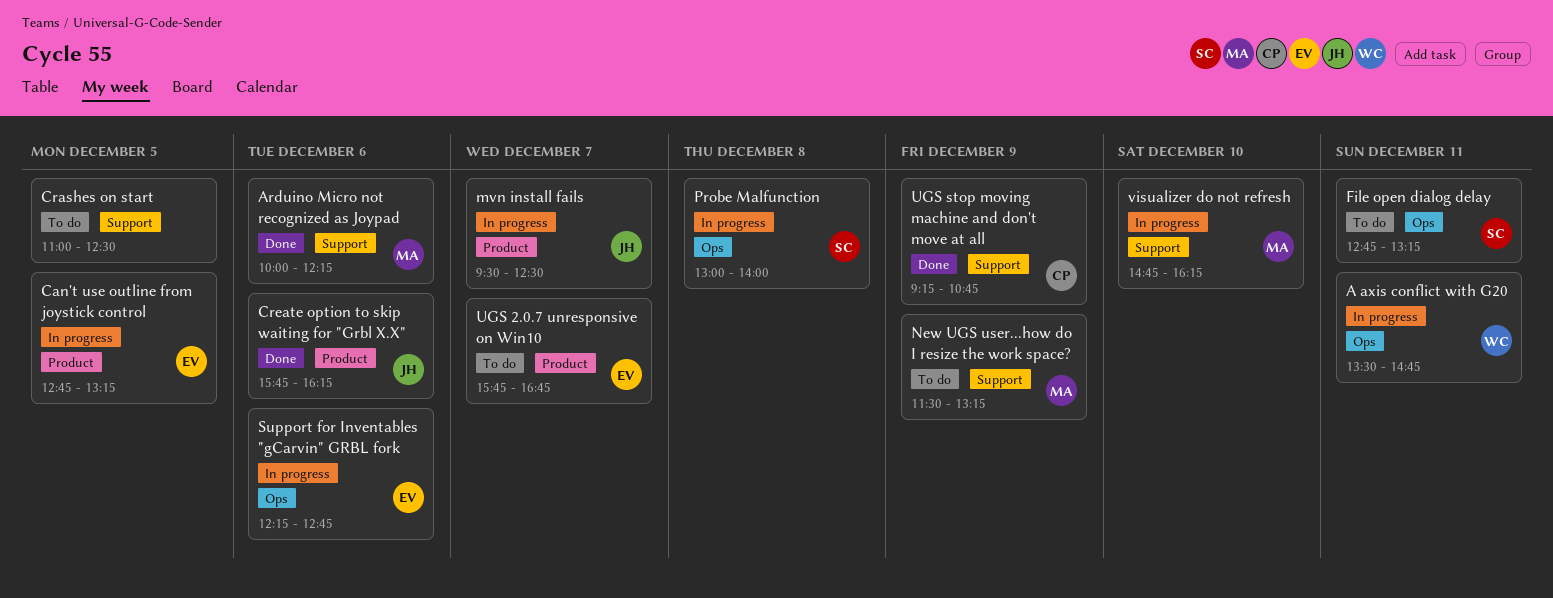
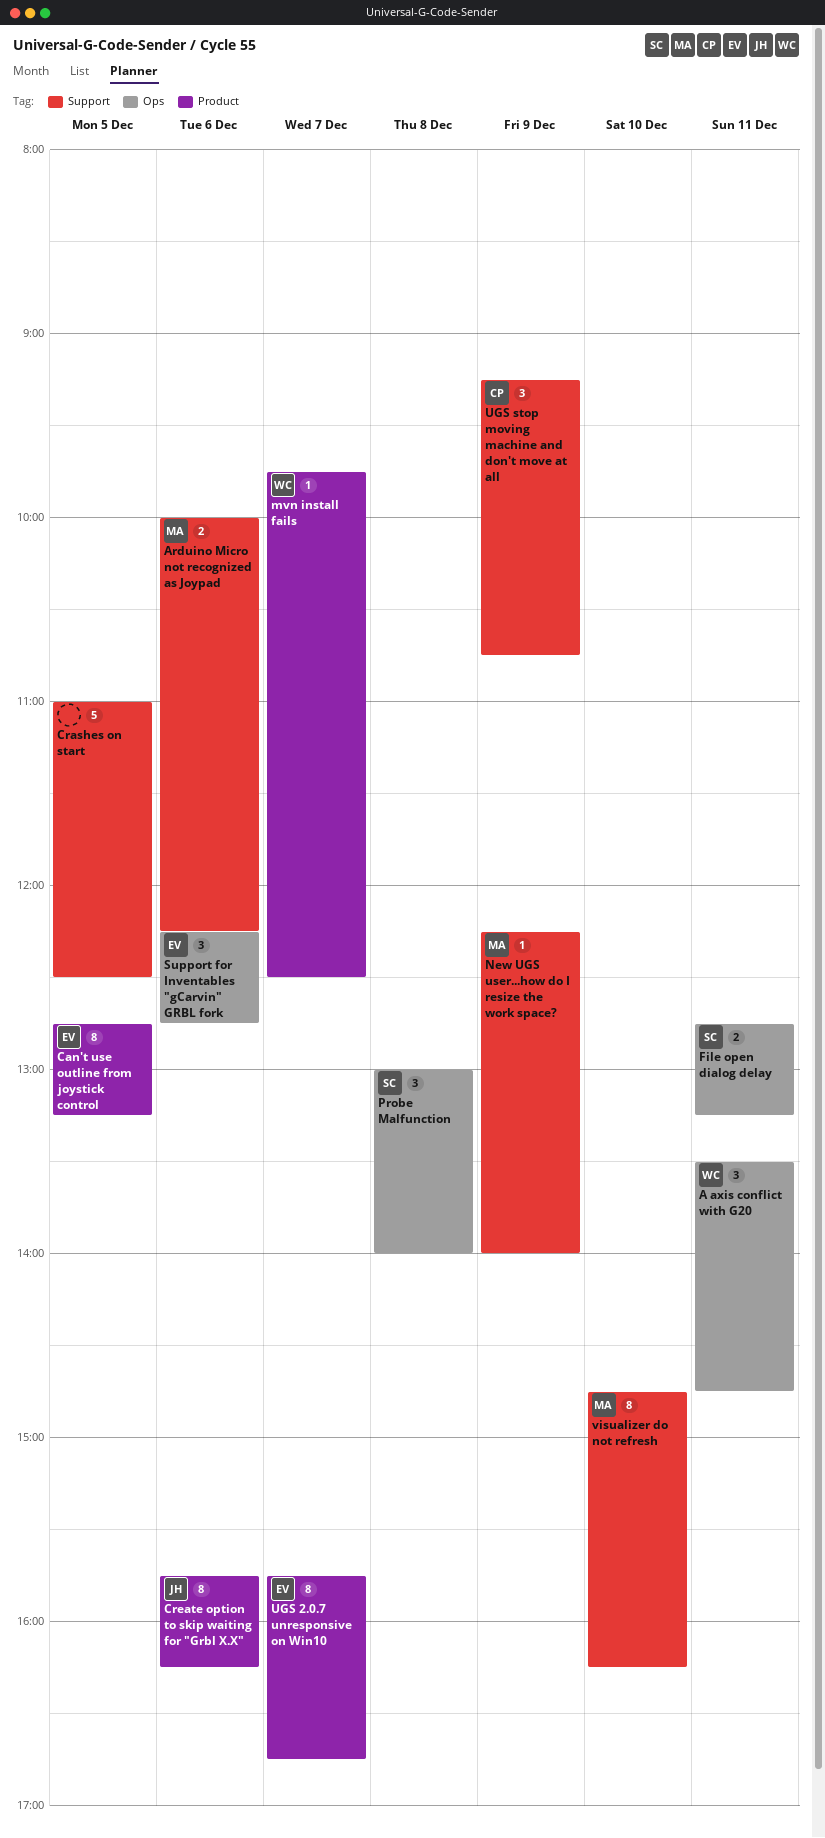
mvn install fails, owner: JH -> WC
mvn install fails, begins: 09:30 -> 09:45
New UGS user...how do I resize the work space?, begins: 11:30 -> 12:15
New UGS user...how do I resize the work space?, ends: 13:15 -> 14:00

